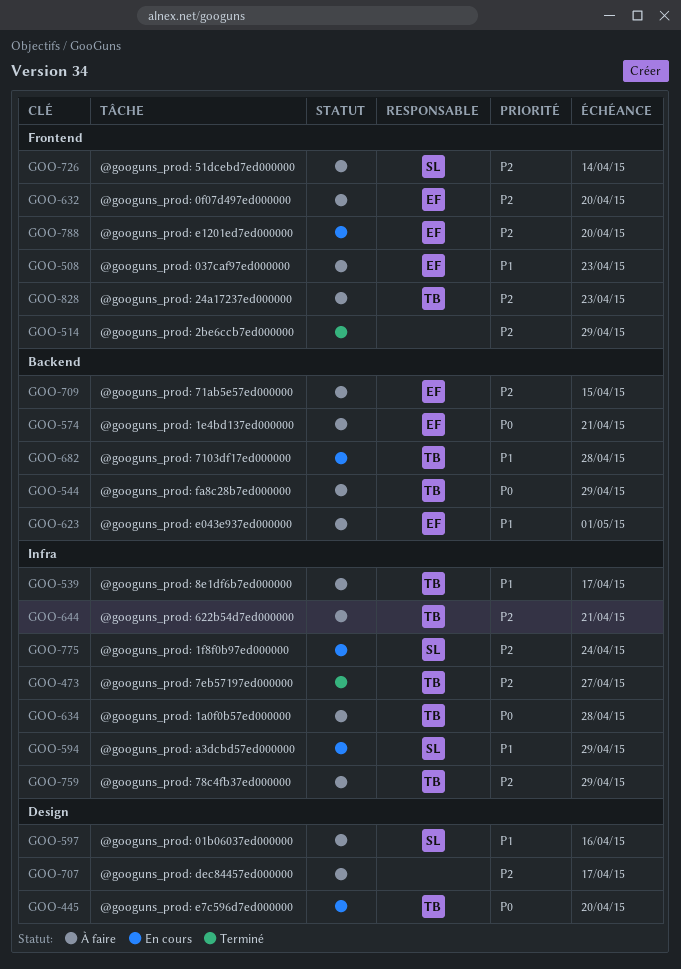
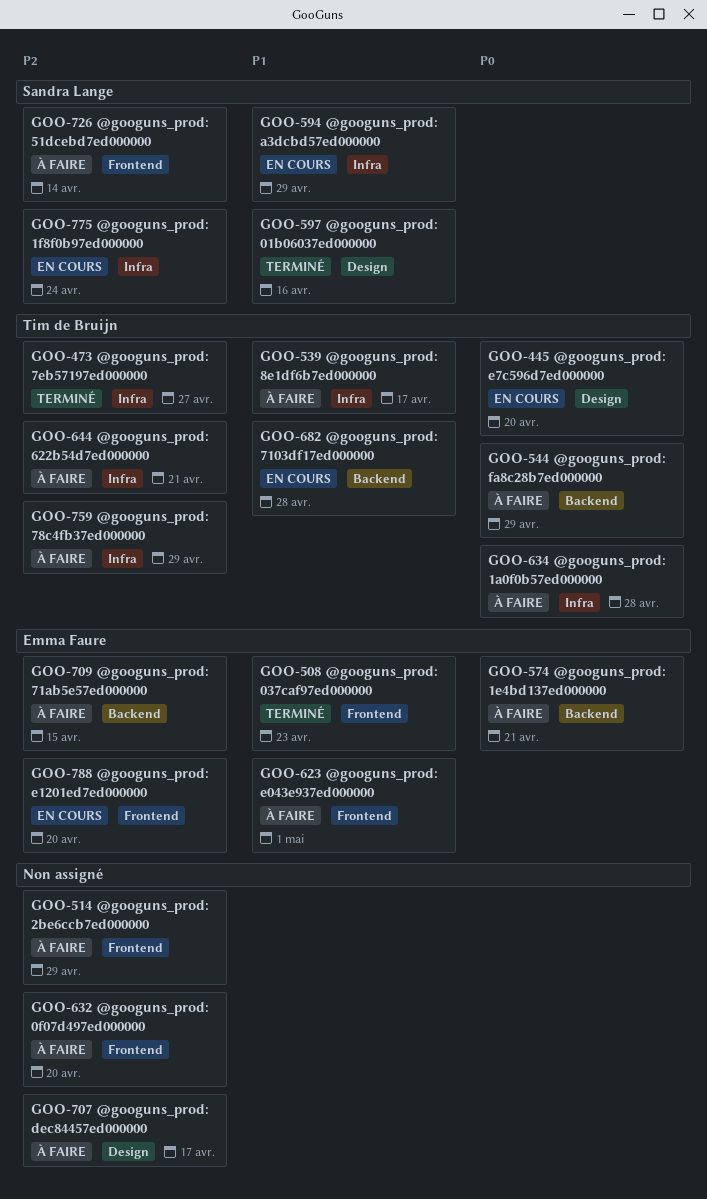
GOO-508, status: À faire -> Terminé
GOO-514, status: Terminé -> À faire
GOO-597, status: À faire -> Terminé
GOO-623, label: Backend -> Frontend
GOO-632, owner: Emma Faure -> none
GOO-828: present -> none

